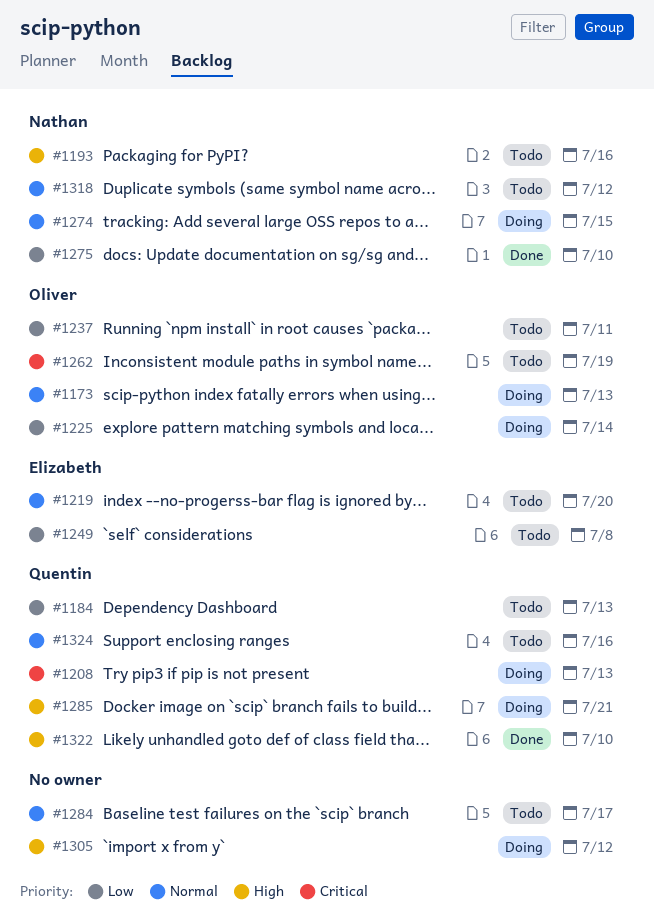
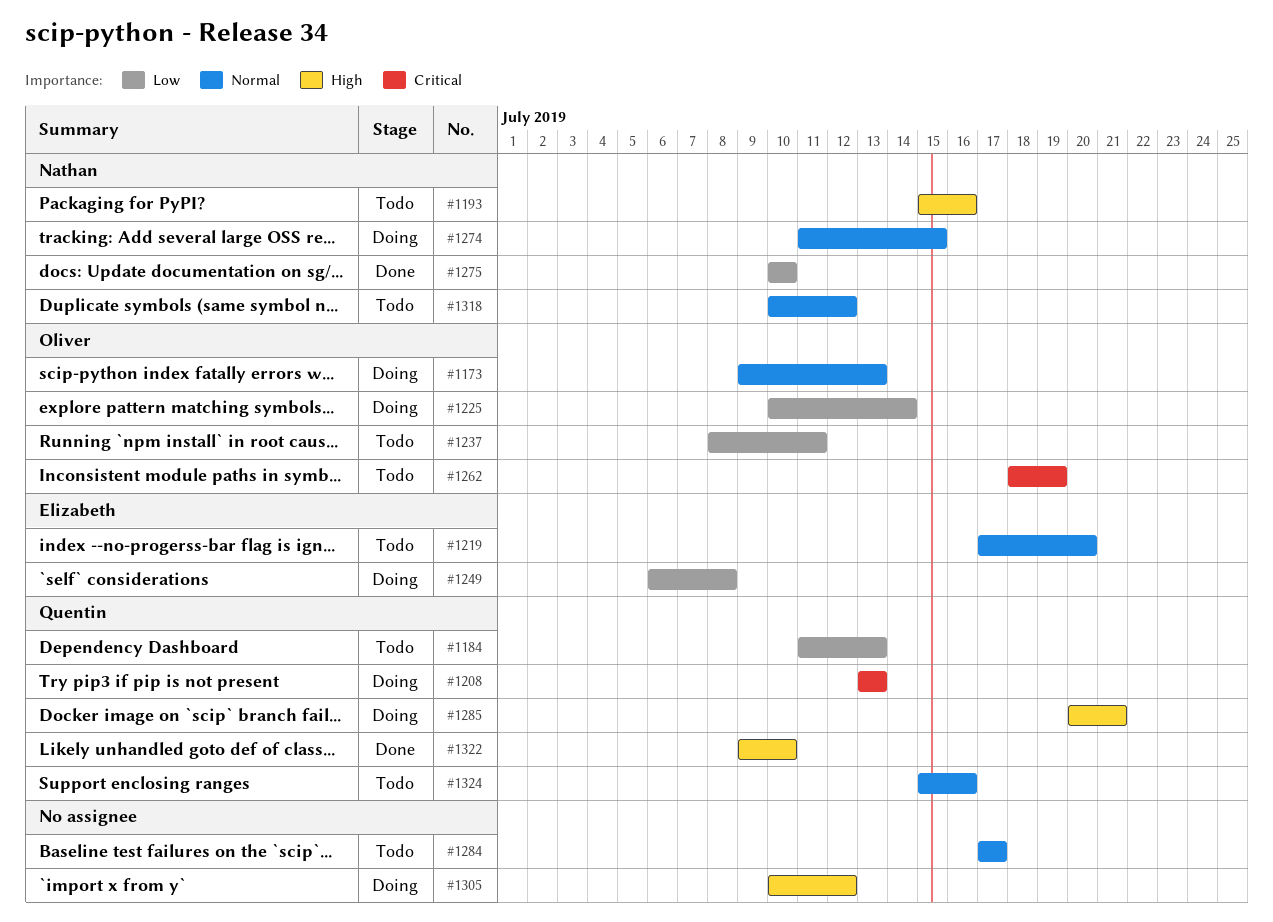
#1249, status: Todo -> Doing

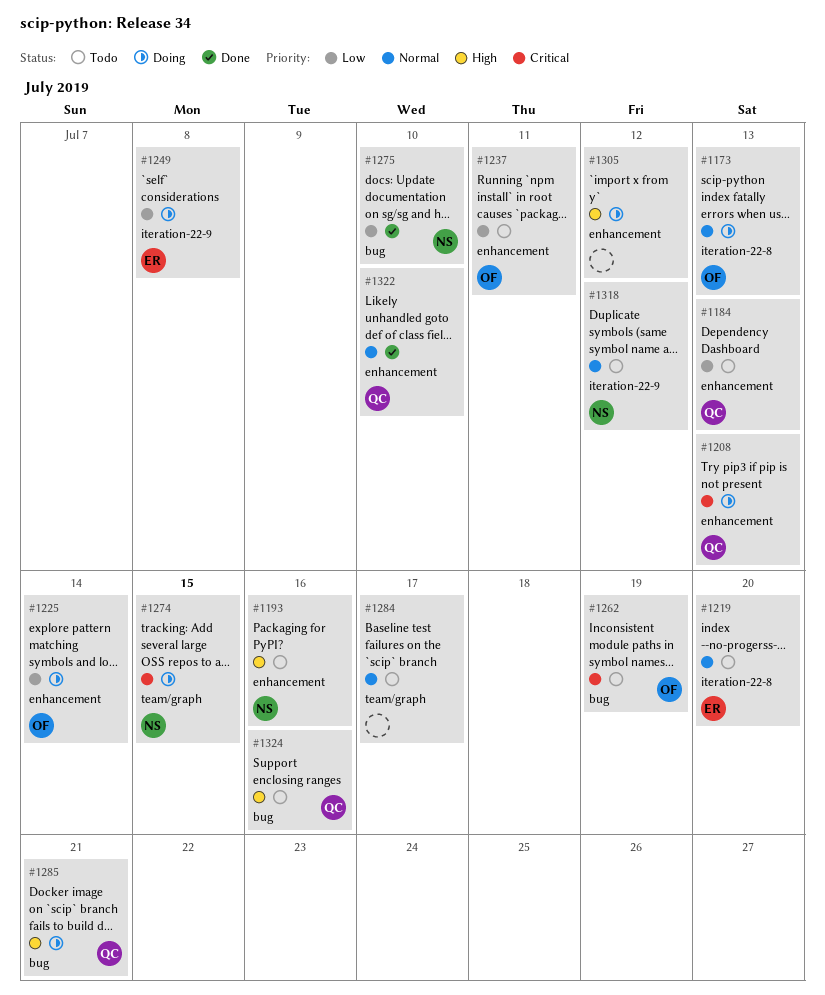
#1274, priority: Normal -> Critical
#1322, priority: High -> Normal
#1324, priority: Normal -> High

